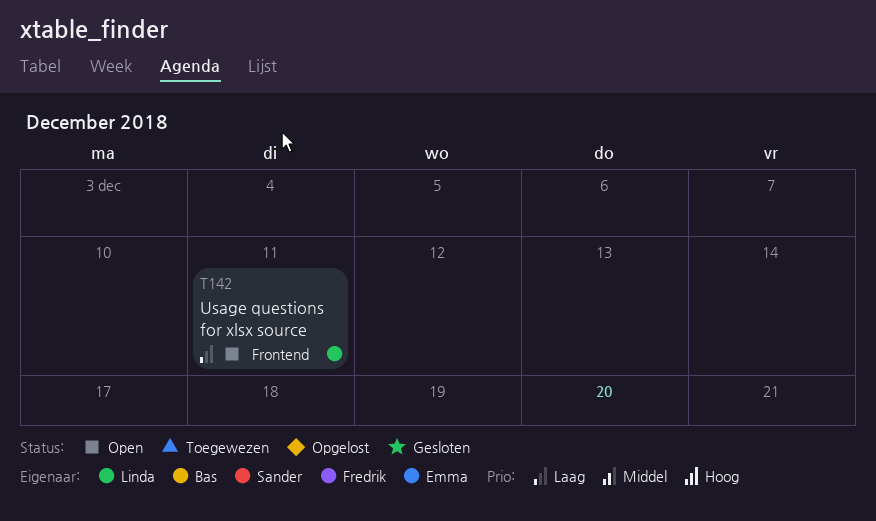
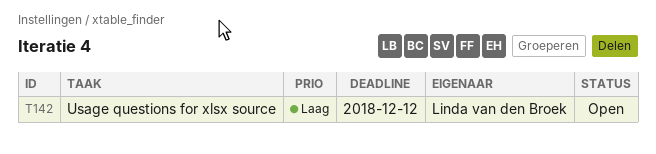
T142, due: Dec 11 -> Dec 12

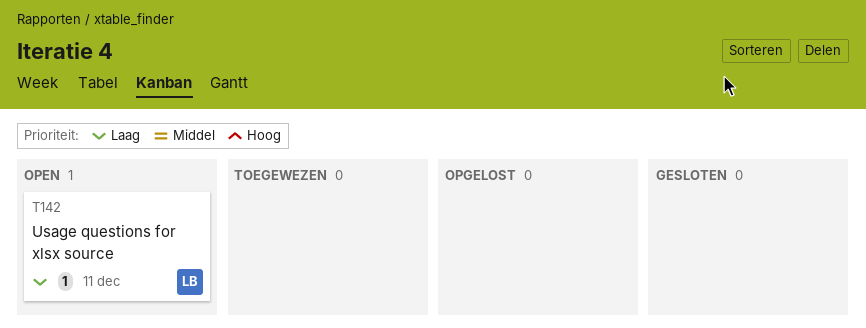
T142, due: Dec 12 -> Dec 11

